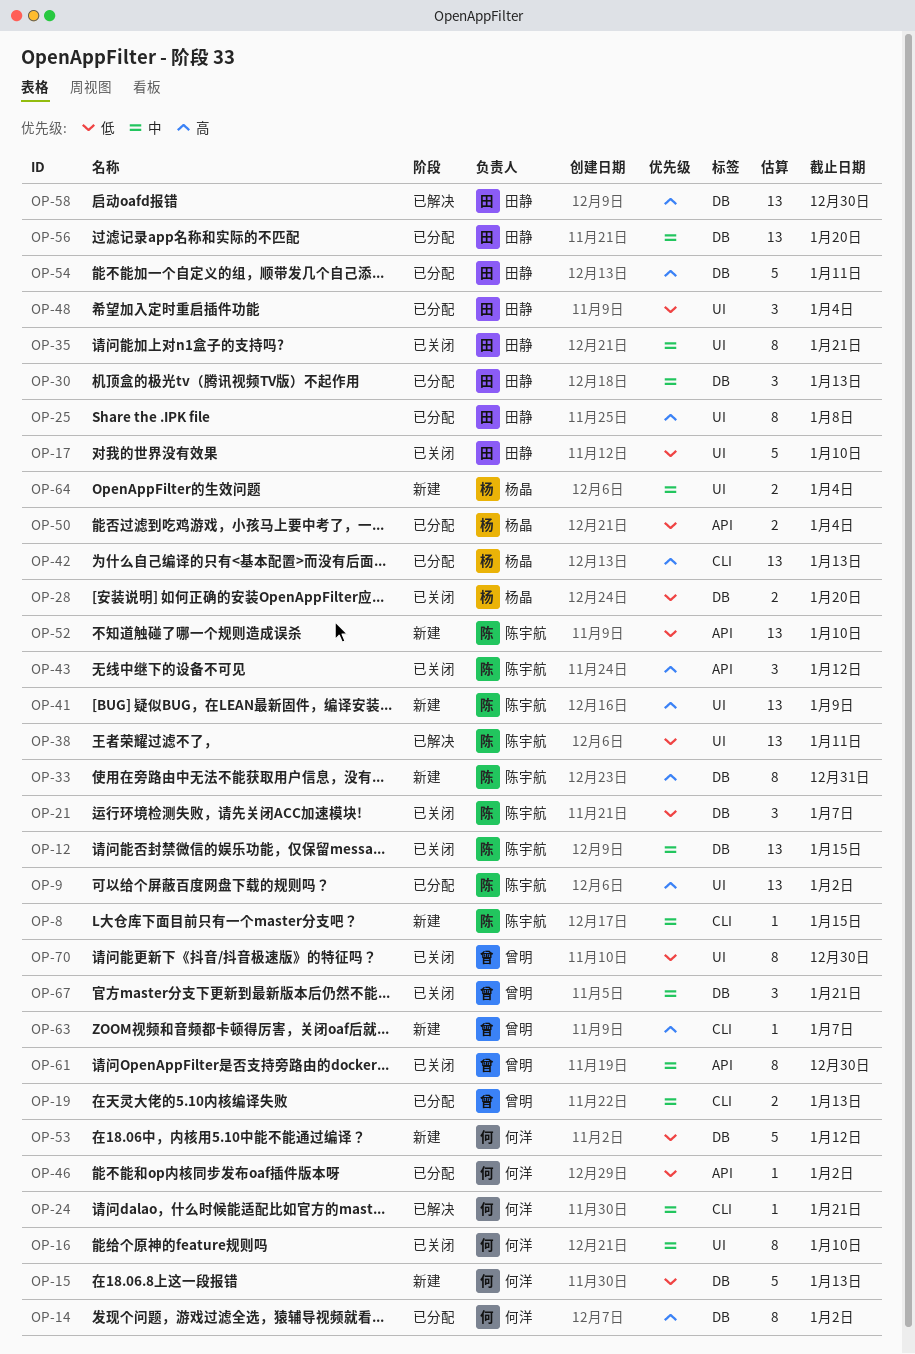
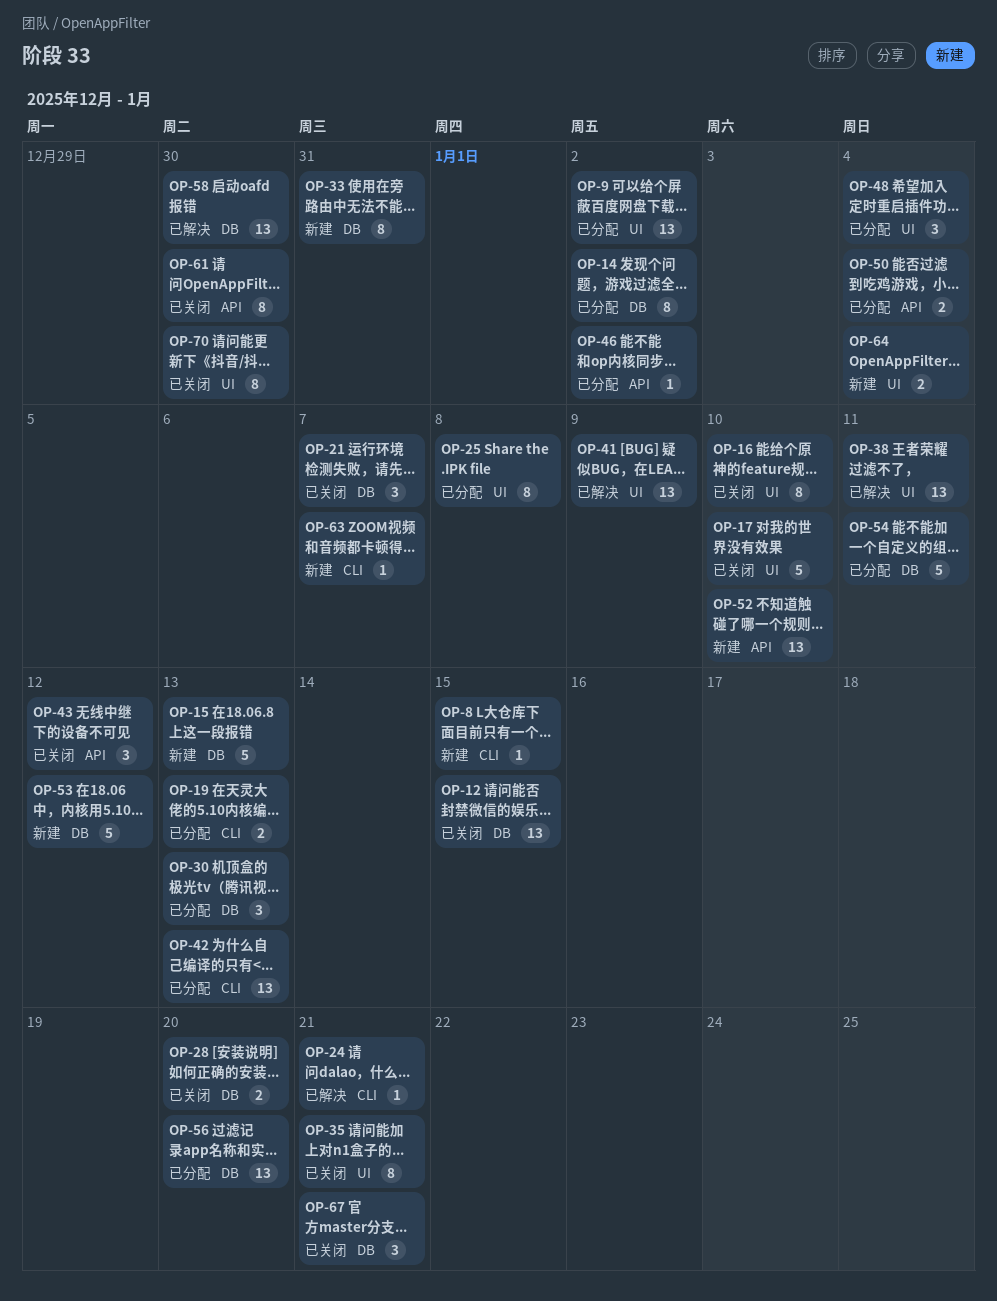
OP-41, status: 新建 -> 已解决

